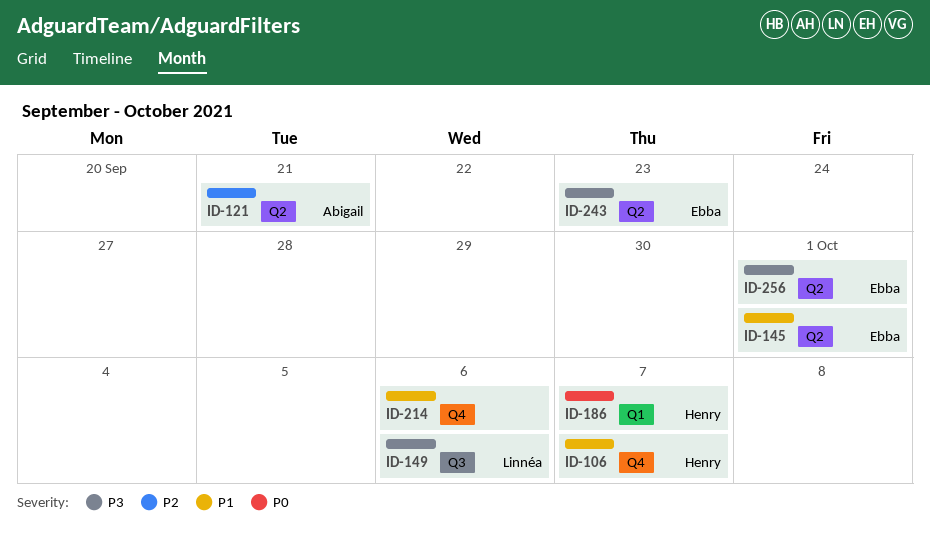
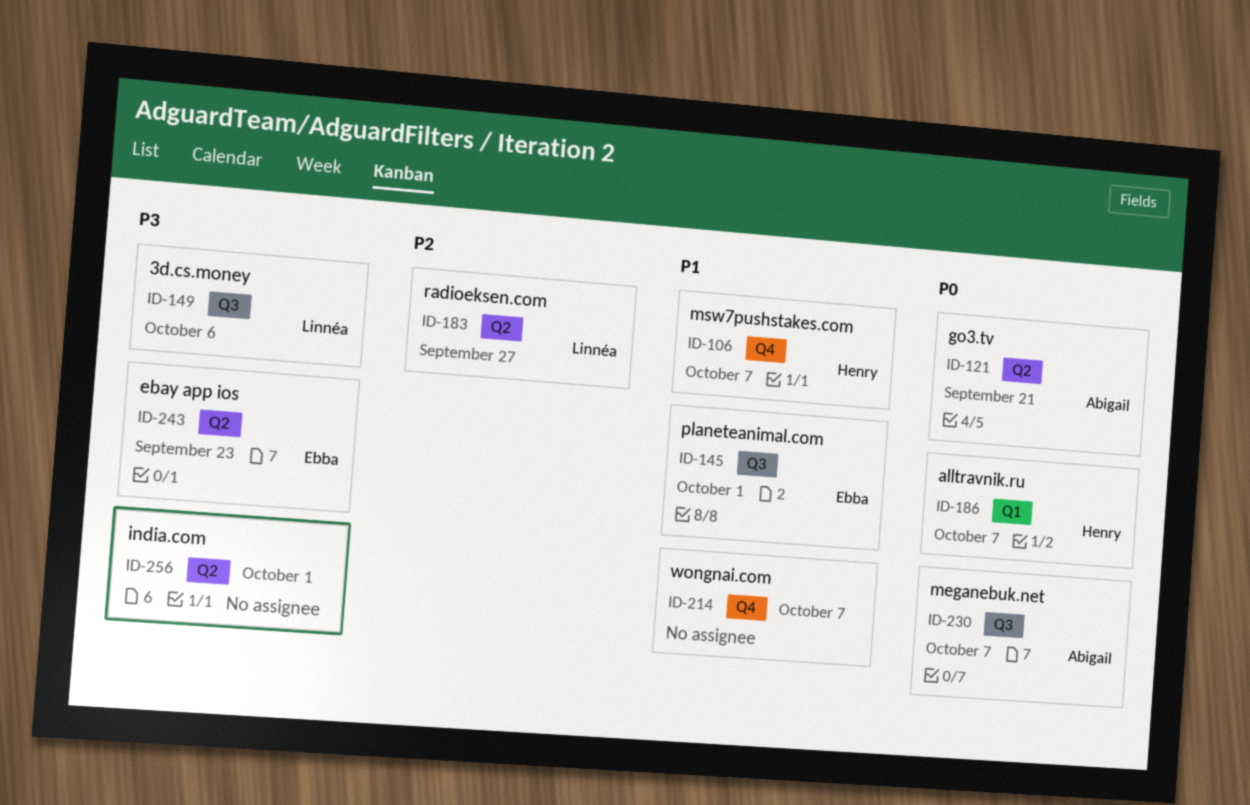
ID-121, priority: P2 -> P0
ID-145, label: Q2 -> Q3
ID-183: none -> present
ID-214, due: Oct 6 -> Oct 7
ID-230: none -> present
ID-256, owner: Ebba -> none

